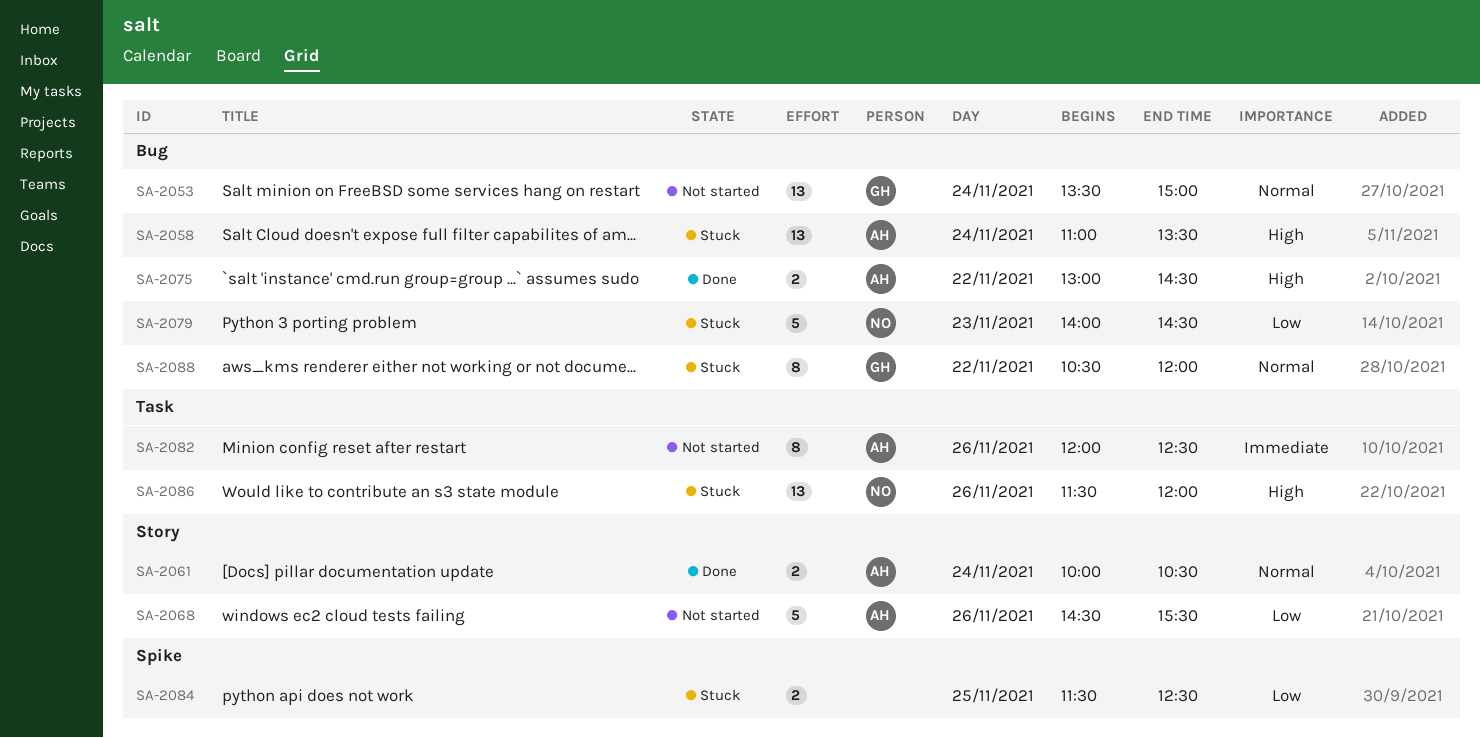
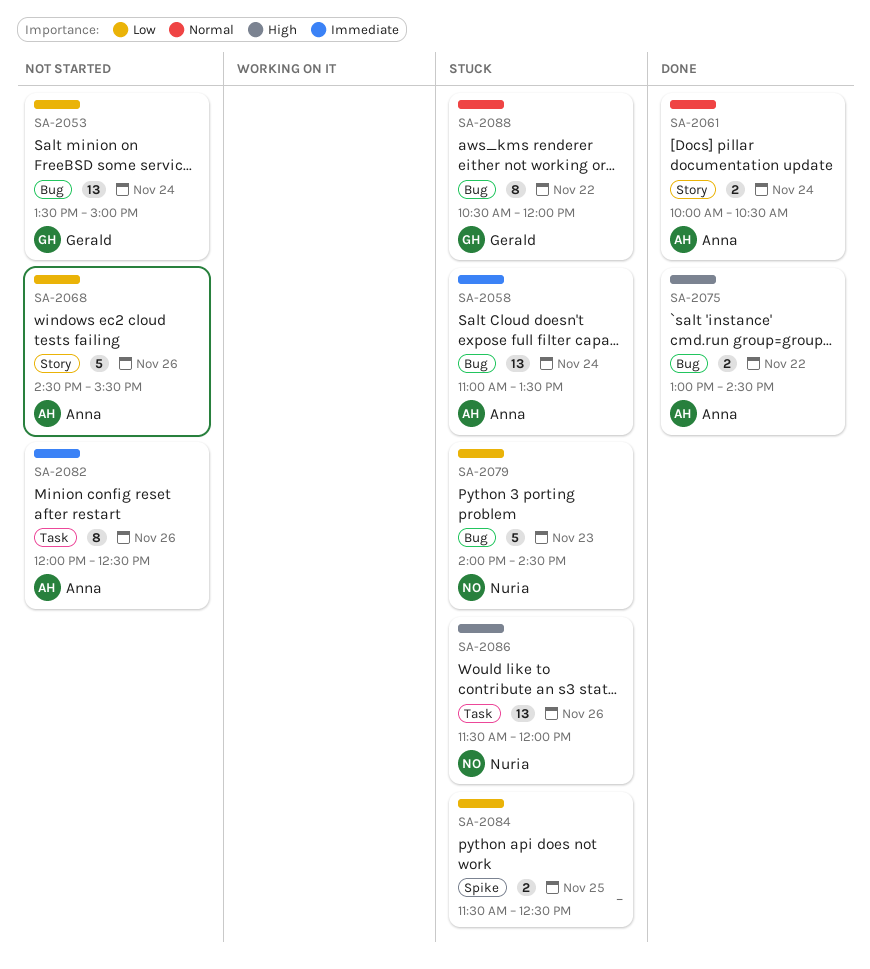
SA-2053, priority: Normal -> Low
SA-2058, priority: High -> Immediate

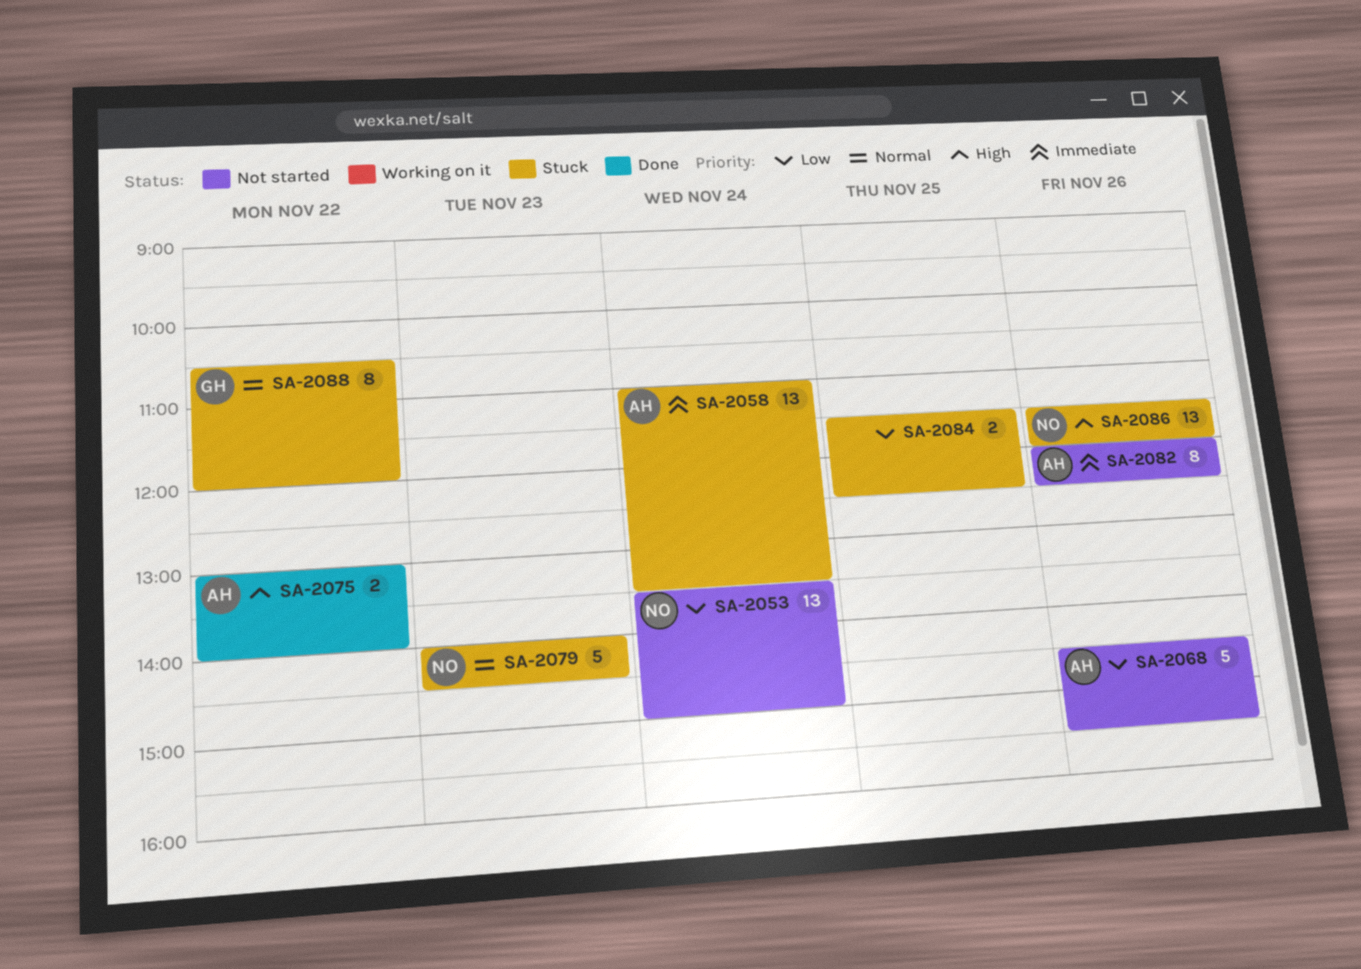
SA-2053, owner: Gerald -> Nuria
SA-2061: present -> none
SA-2075, ends: 14:30 -> 14:00
SA-2079, priority: Low -> Normal

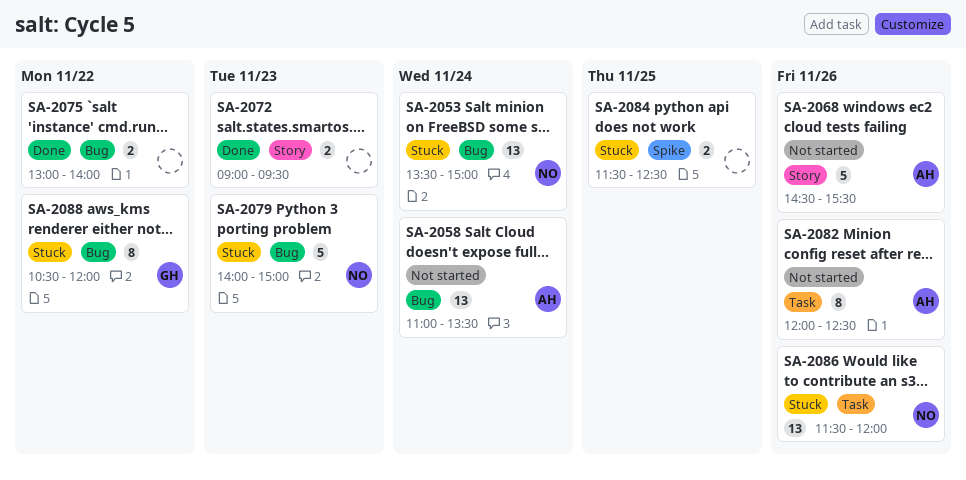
SA-2053, status: Not started -> Stuck
SA-2058, status: Stuck -> Not started
SA-2072: none -> present
SA-2075, owner: AH -> none
SA-2079, ends: 14:30 -> 15:00

